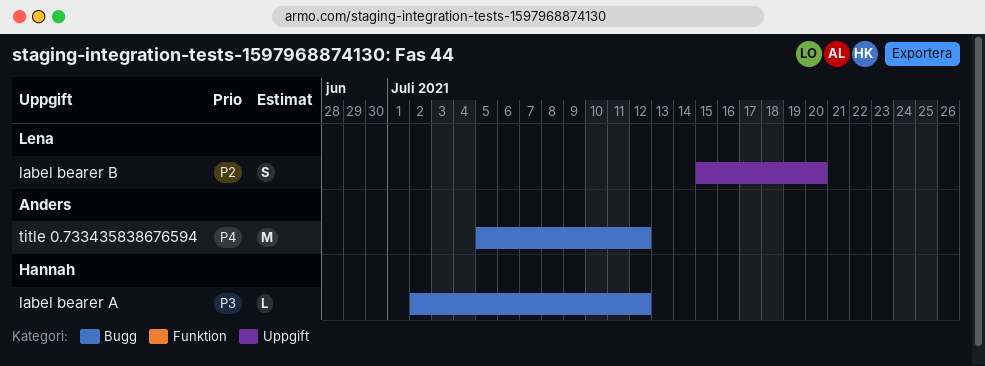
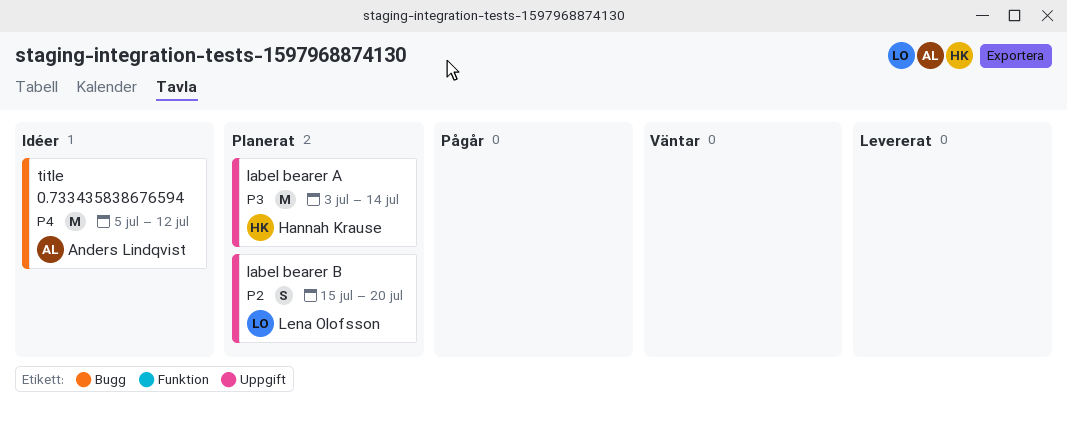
label bearer A, label: Bugg -> Uppgift
label bearer A, estimate: L -> M
label bearer A, start: Jul 2 -> Jul 3
label bearer A, due: Jul 12 -> Jul 14

